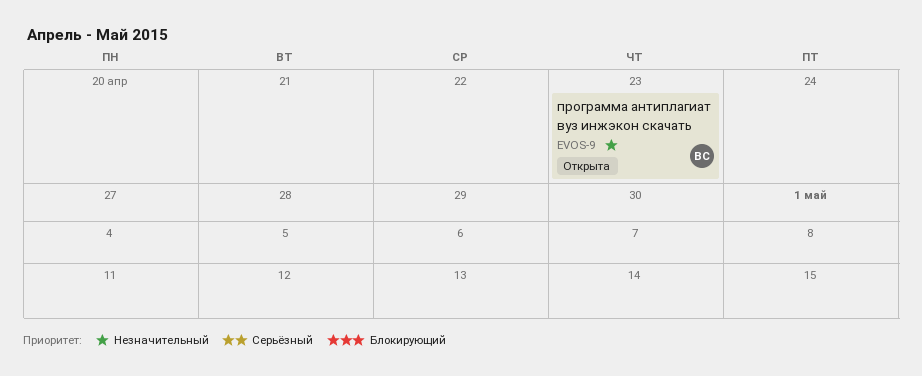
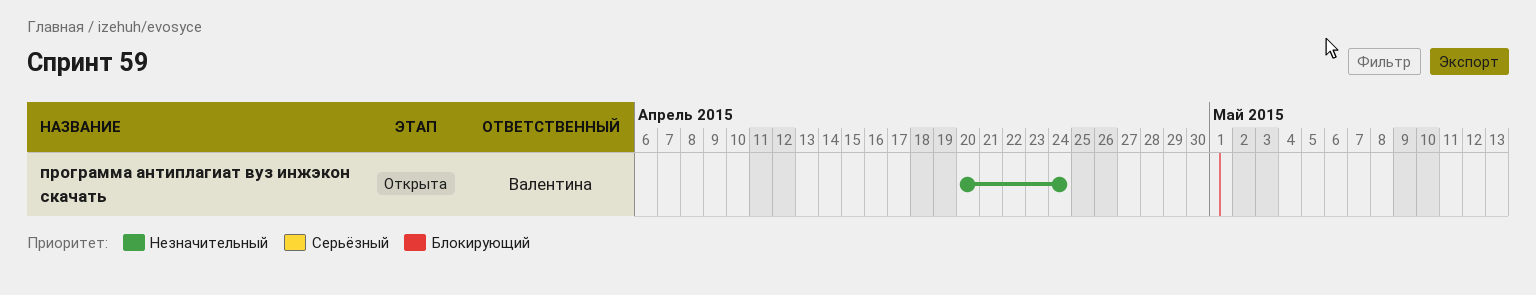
программа антиплагиат вуз инжэкон скачать, due: Apr 23 -> Apr 24

